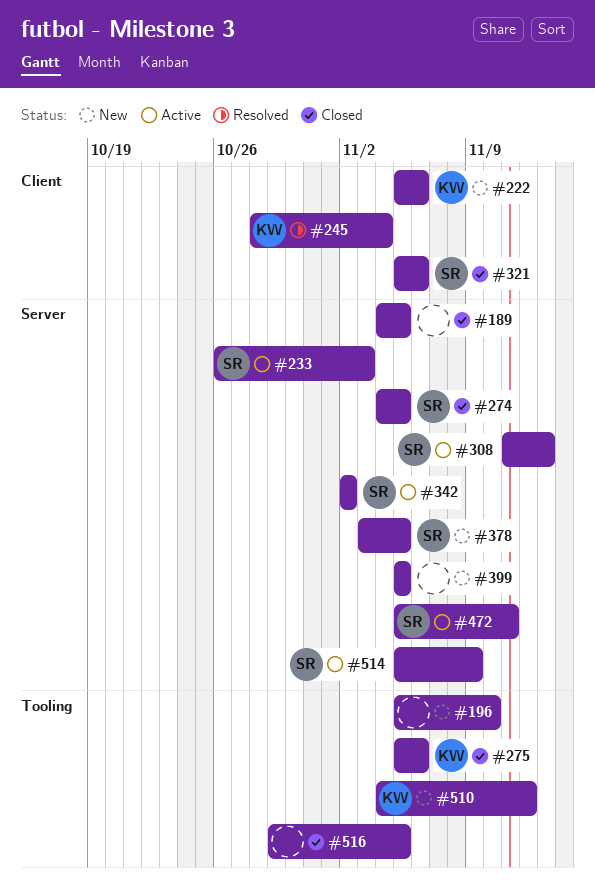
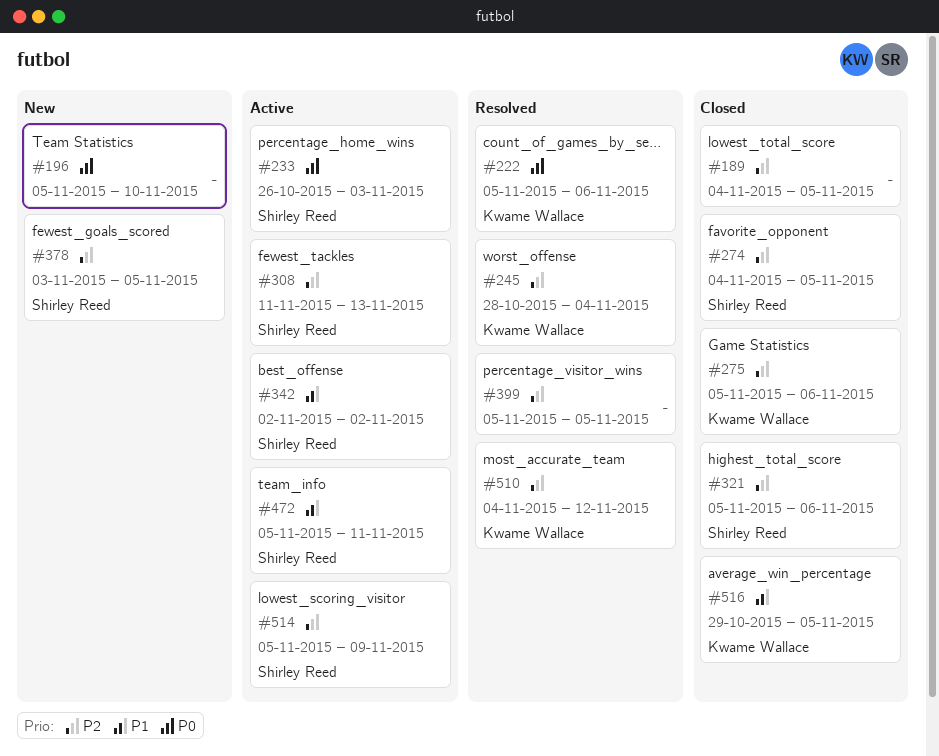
#222, status: New -> Resolved
#399, status: New -> Resolved
#510, status: New -> Resolved
#516, owner: none -> Kwame Wallace

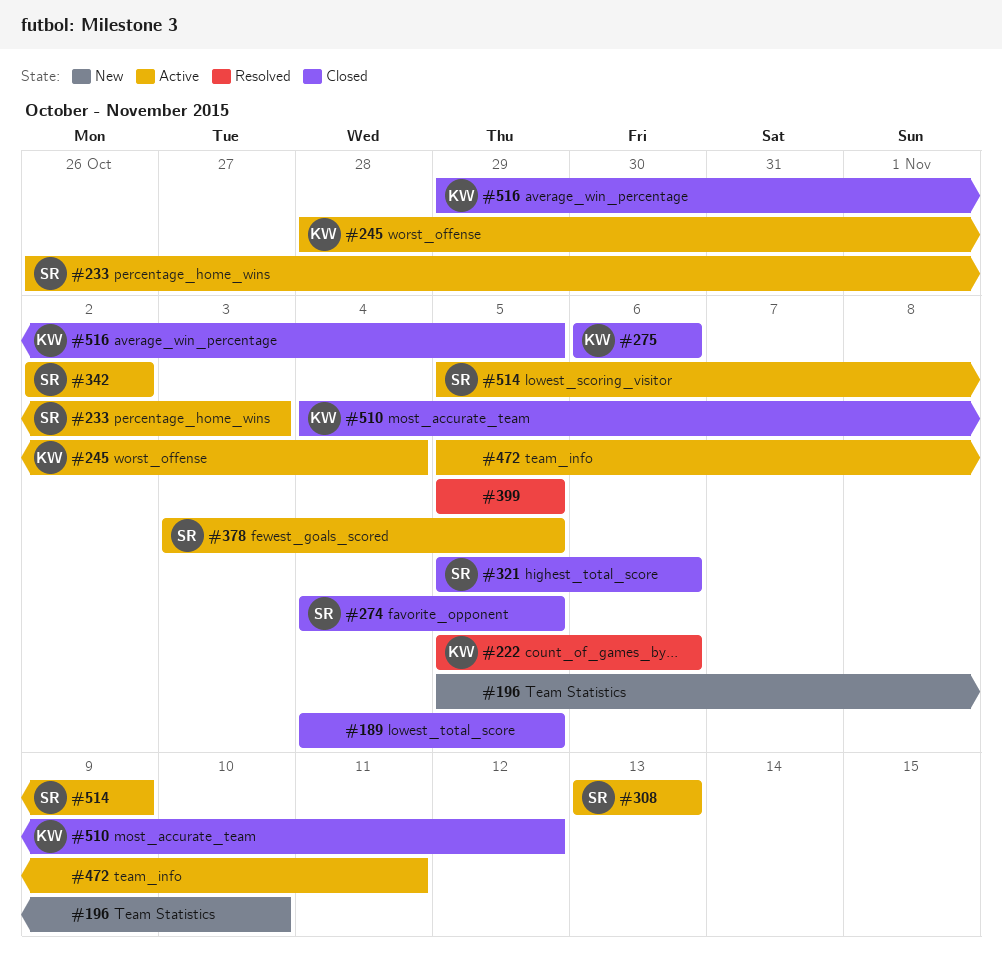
#245, status: Resolved -> Active
#275, start: Nov 5 -> Nov 6
#308, start: Nov 11 -> Nov 13
#378, status: New -> Active
#472, owner: Shirley Reed -> none
#510, status: Resolved -> Closed

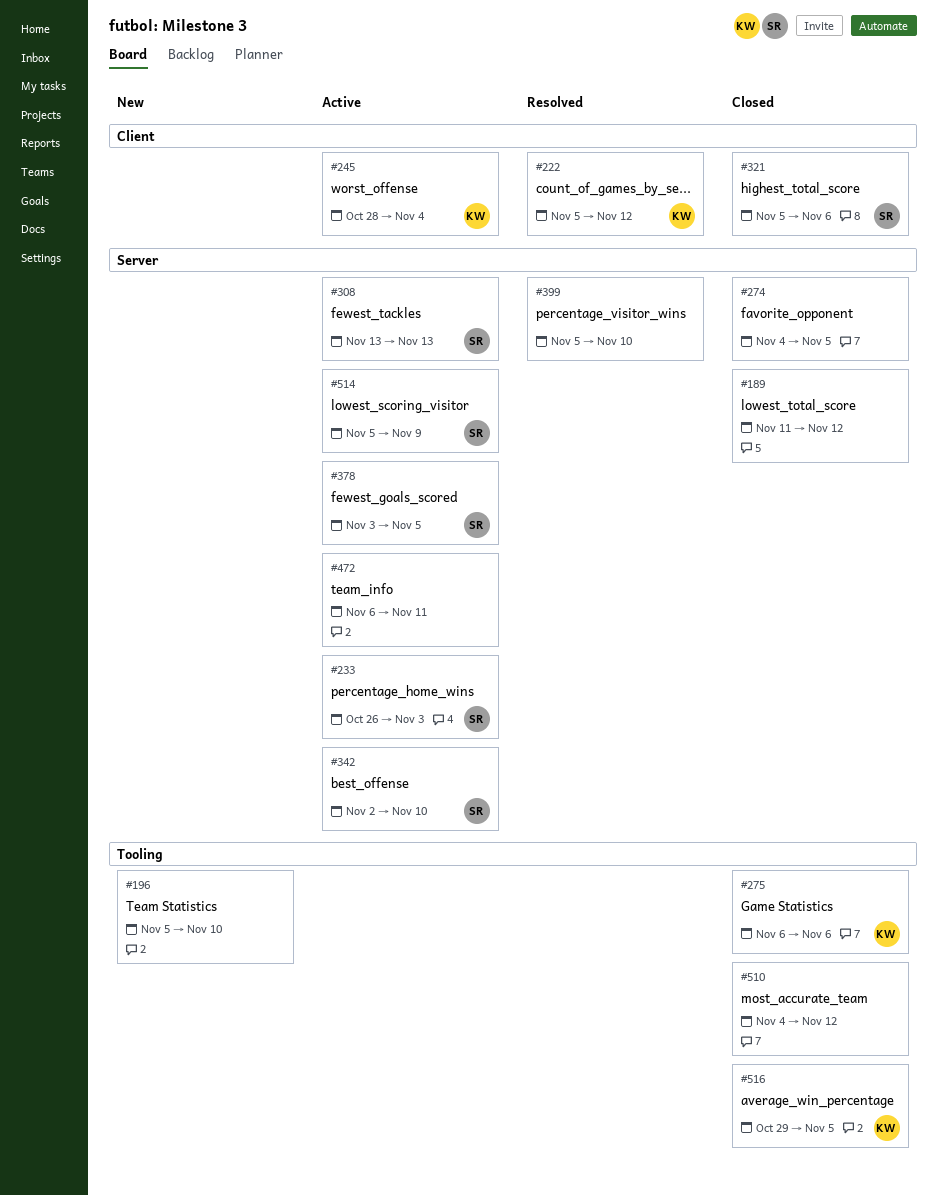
#189, start: Nov 4 -> Nov 11
#189, due: Nov 5 -> Nov 12
#222, due: Nov 6 -> Nov 12
#274, owner: SR -> none
#342, due: Nov 2 -> Nov 10
#399, due: Nov 5 -> Nov 10
#472, start: Nov 5 -> Nov 6
#510, owner: KW -> none

